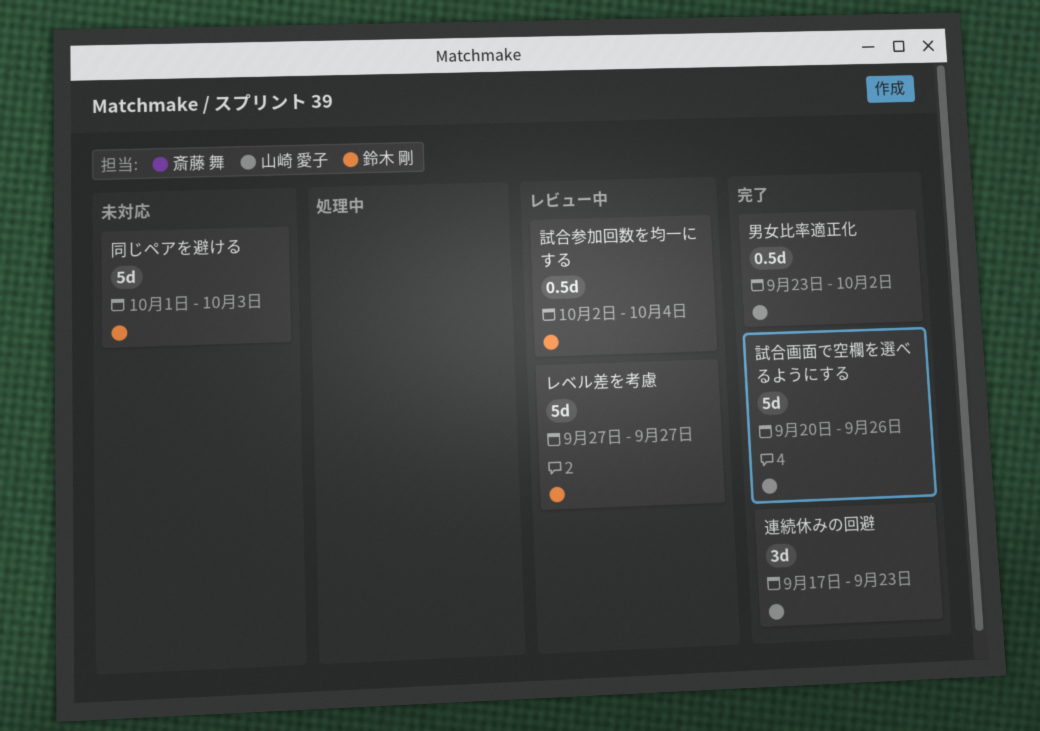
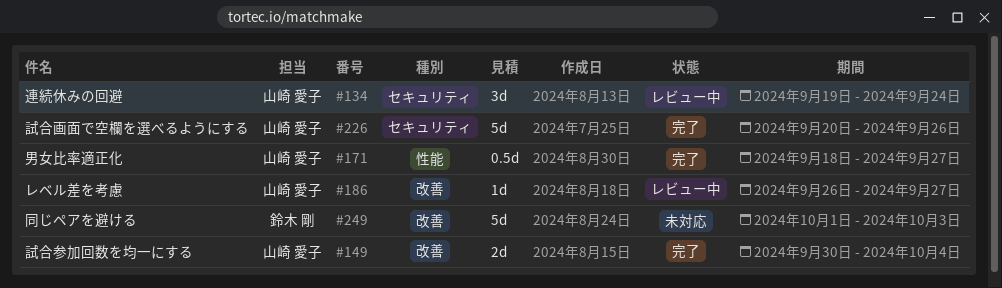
レベル差を考慮, owner: 鈴木 剛 -> 山崎 愛子
レベル差を考慮, estimate: 5d -> 1d
レベル差を考慮, start: Sep 27 -> Sep 26
男女比率適正化, start: Sep 23 -> Sep 18
男女比率適正化, due: Oct 2 -> Sep 27
試合参加回数を均一にする, status: レビュー中 -> 完了
試合参加回数を均一にする, owner: 鈴木 剛 -> 山崎 愛子
試合参加回数を均一にする, estimate: 0.5d -> 2d
試合参加回数を均一にする, start: Oct 2 -> Sep 30
連続休みの回避, status: 完了 -> レビュー中
連続休みの回避, start: Sep 17 -> Sep 19
連続休みの回避, due: Sep 23 -> Sep 24

